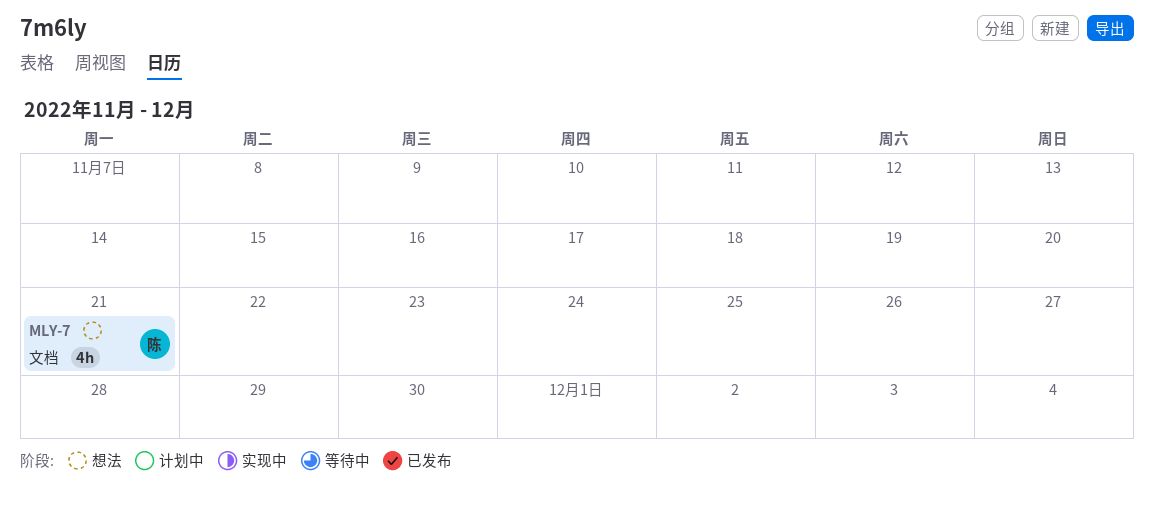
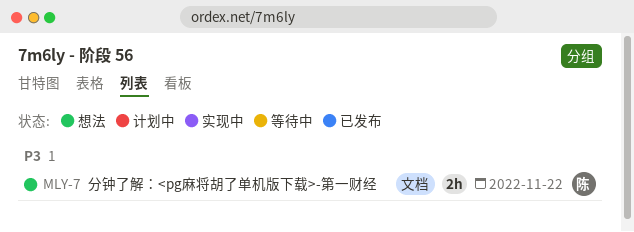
MLY-7, estimate: 4h -> 2h
MLY-7, due: Nov 21 -> Nov 22

